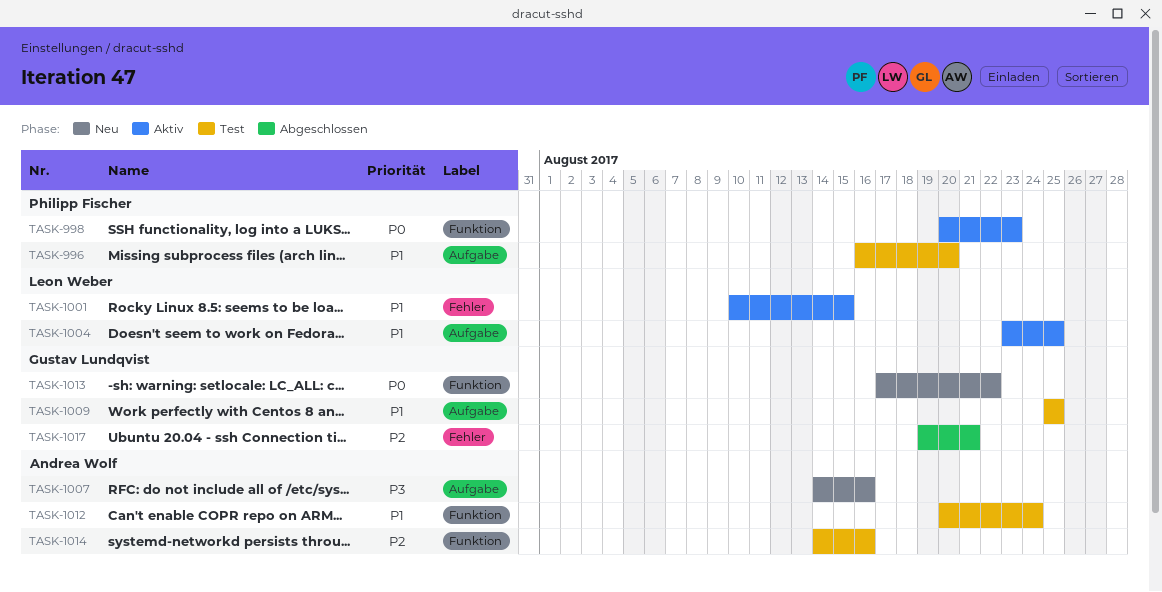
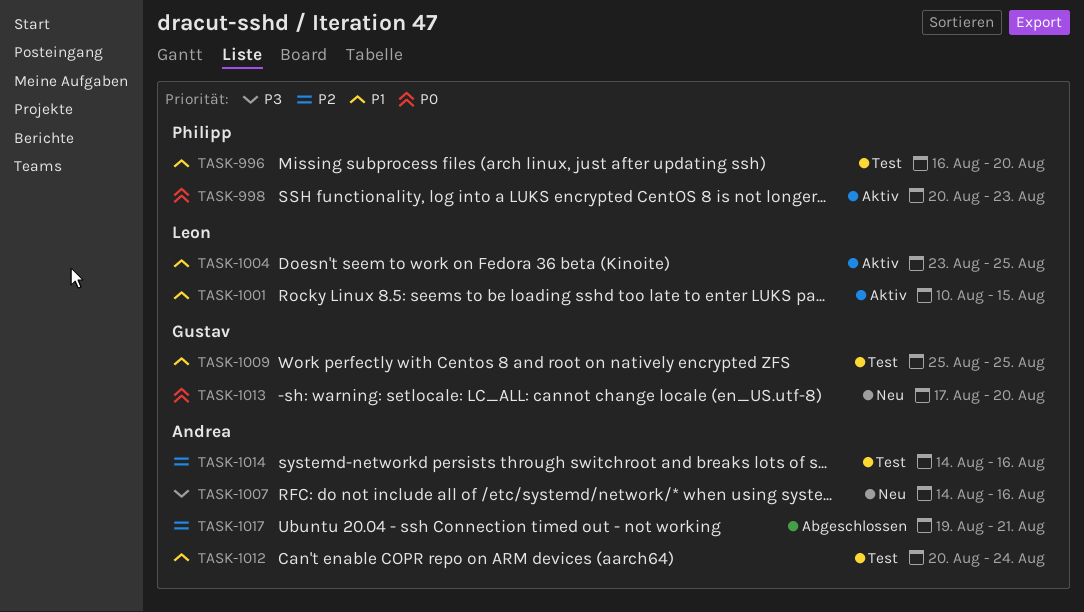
TASK-1013, due: Aug 22 -> Aug 20
TASK-1017, owner: Gustav Lundqvist -> Andrea Wolf

